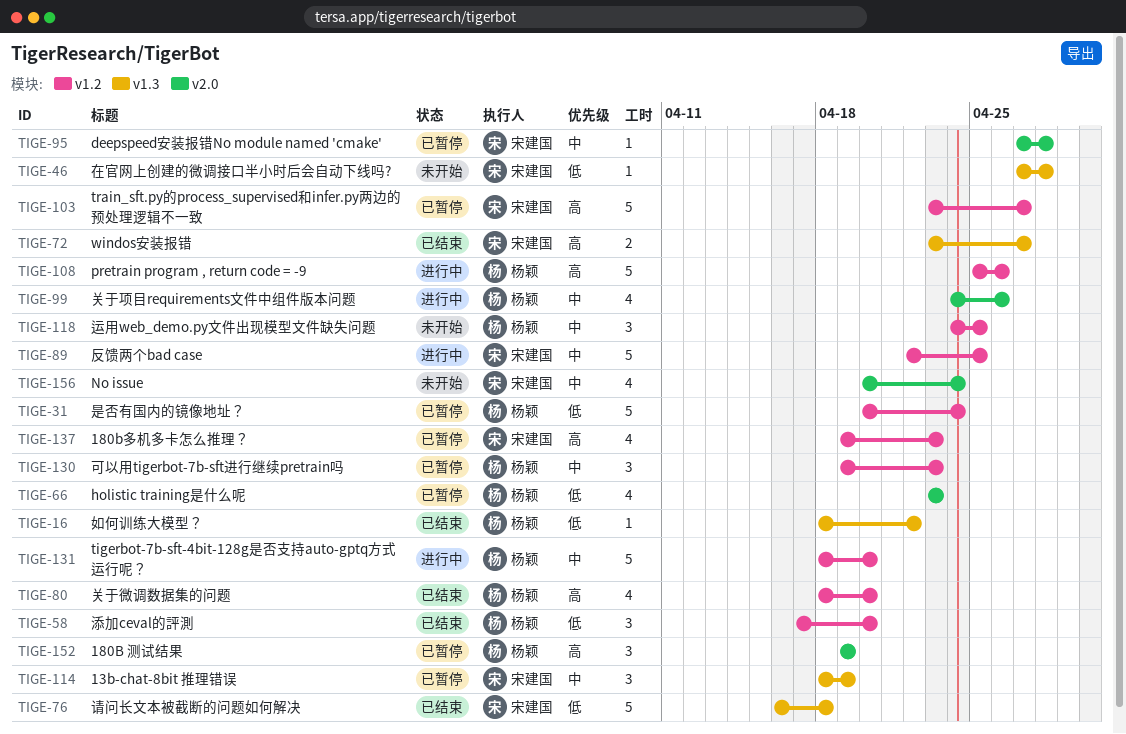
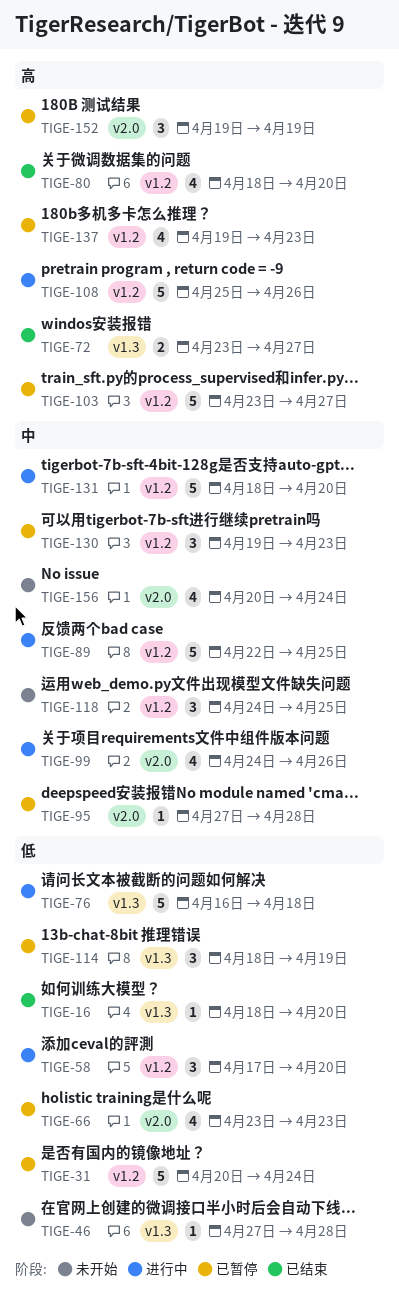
TIGE-16, due: Apr 22 -> Apr 20
TIGE-58, status: 已结束 -> 进行中
TIGE-76, status: 已结束 -> 进行中
TIGE-114, priority: 中 -> 低

